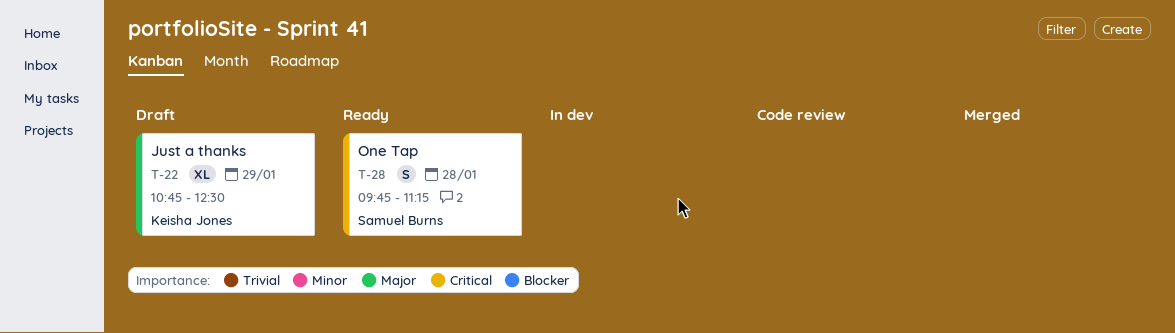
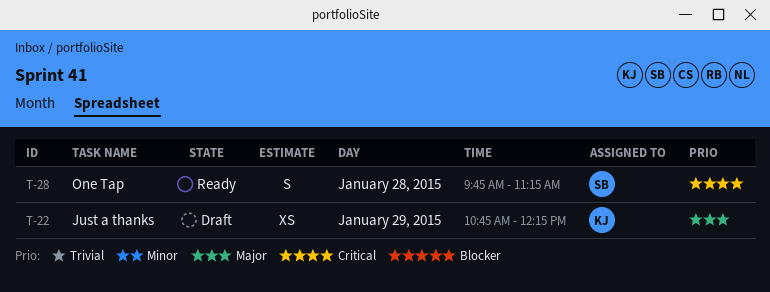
T-22, estimate: XL -> XS
T-22, ends: 12:30 -> 12:15

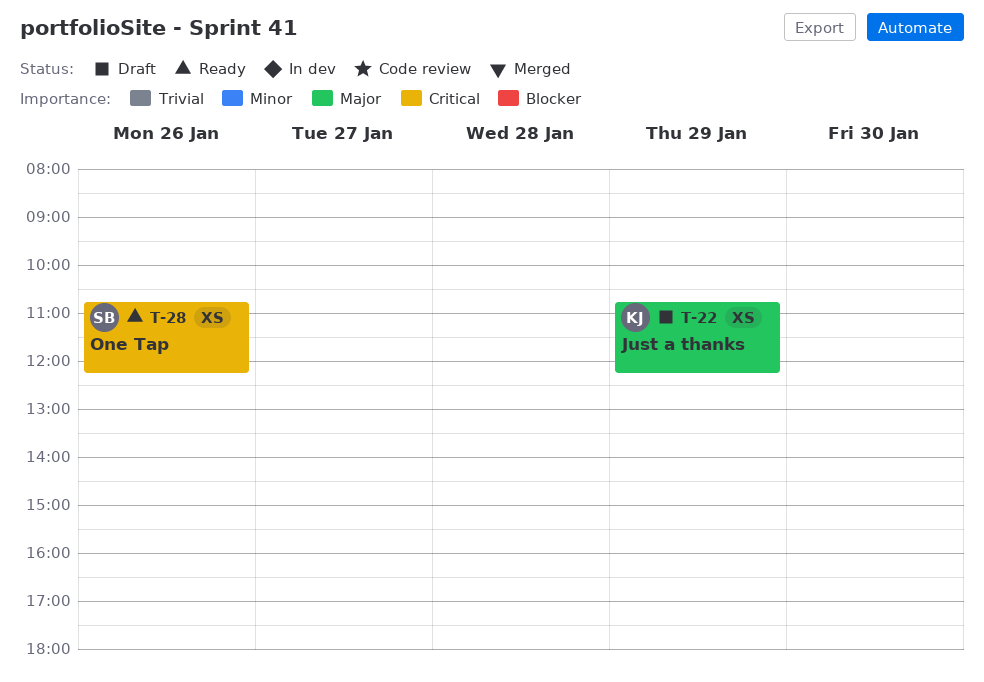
T-28, estimate: S -> XS
T-28, day: Jan 28 -> Jan 26
T-28, begins: 09:45 -> 10:45
T-28, ends: 11:15 -> 12:15

